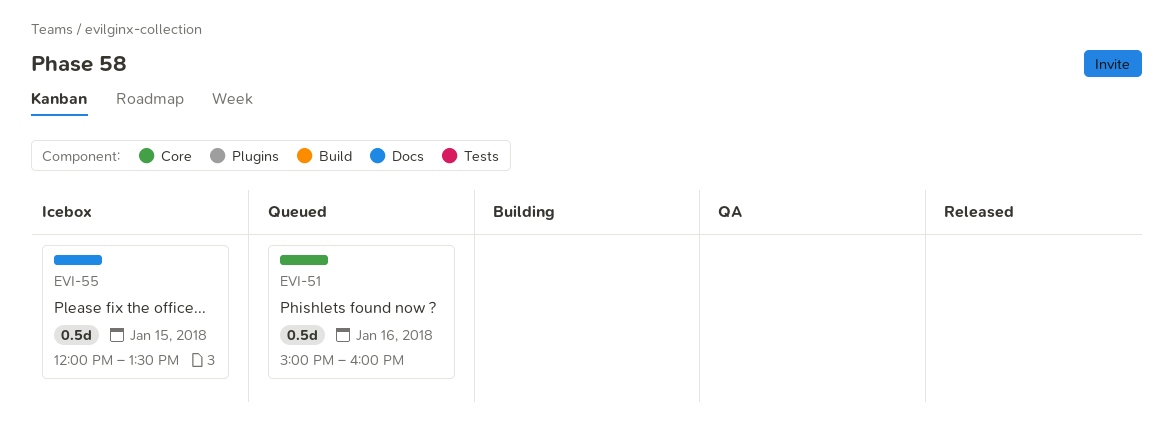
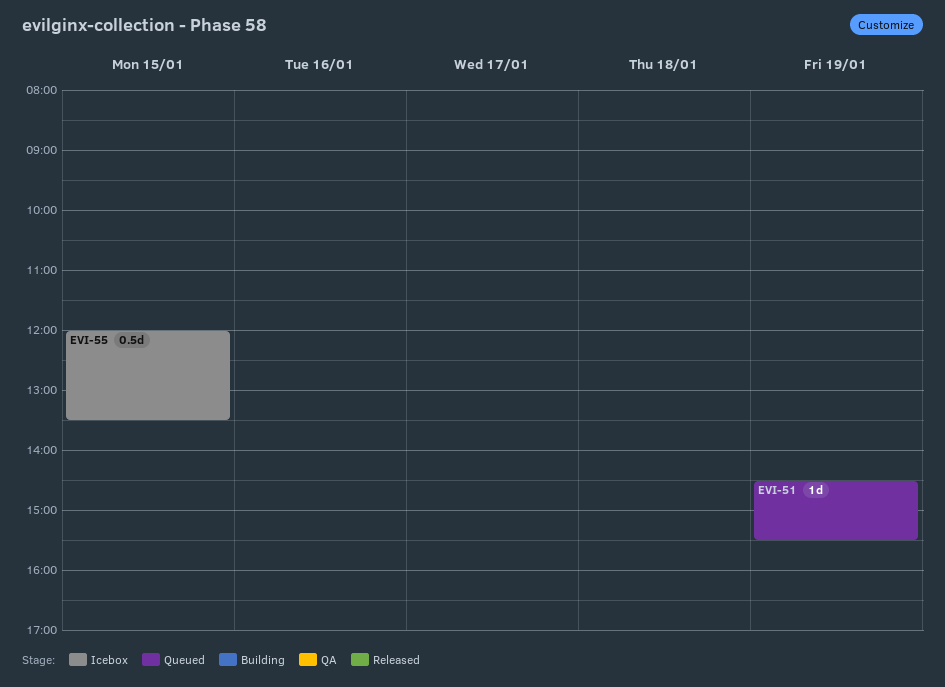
EVI-51, estimate: 0.5d -> 1d
EVI-51, day: Jan 16 -> Jan 19
EVI-51, begins: 15:00 -> 14:30
EVI-51, ends: 16:00 -> 15:30

